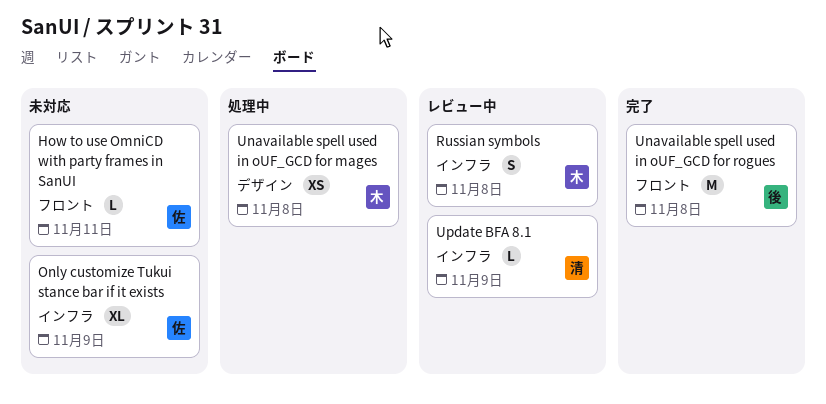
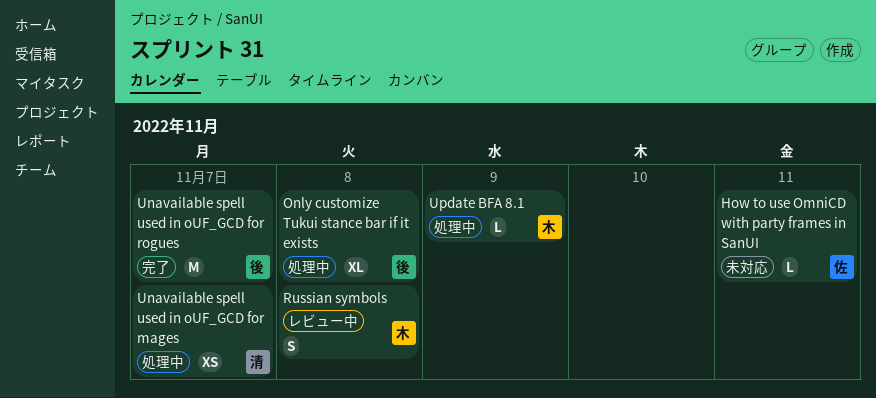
Only customize Tukui stance bar if it exists, status: 未対応 -> 処理中
Only customize Tukui stance bar if it exists, owner: 佐 -> 後
Only customize Tukui stance bar if it exists, due: Nov 9 -> Nov 8
Unavailable spell used in oUF_GCD for mages, owner: 木 -> 清
Unavailable spell used in oUF_GCD for mages, due: Nov 8 -> Nov 7
Unavailable spell used in oUF_GCD for rogues, due: Nov 8 -> Nov 7
Update BFA 8.1, status: レビュー中 -> 処理中
Update BFA 8.1, owner: 清 -> 木

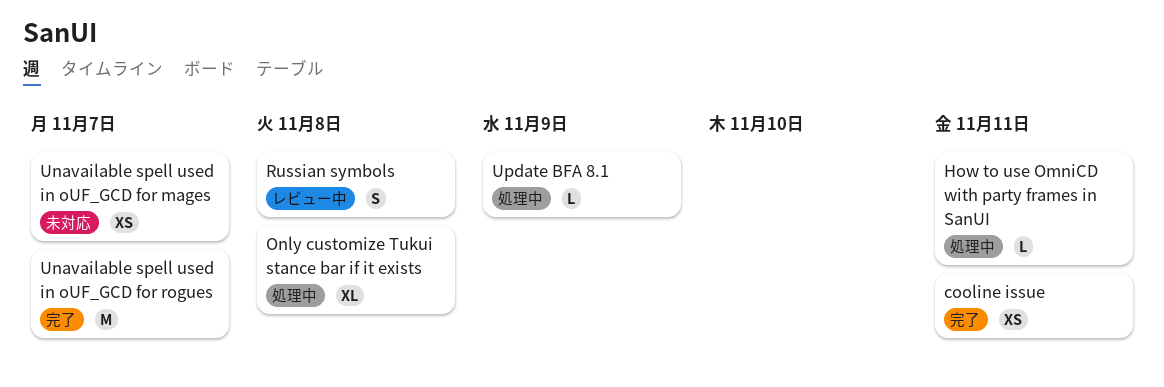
cooline issue: none -> present
How to use OmniCD with party frames in SanUI, status: 未対応 -> 処理中
Unavailable spell used in oUF_GCD for mages, status: 処理中 -> 未対応

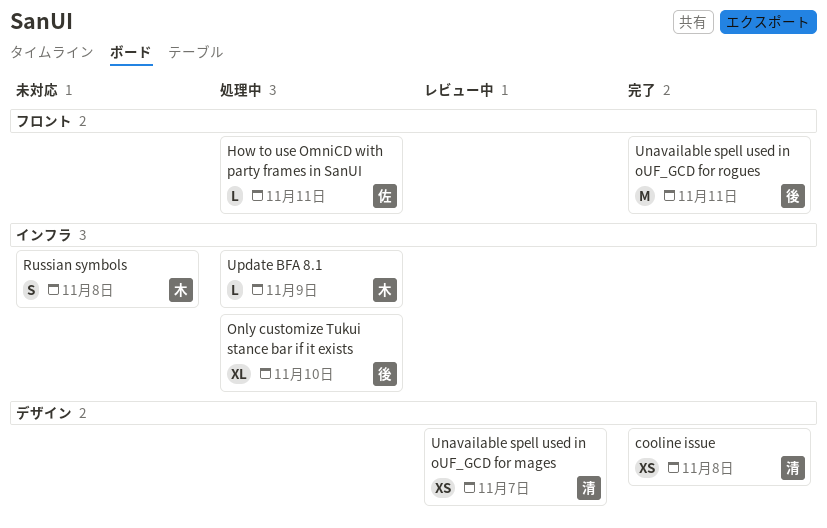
cooline issue, due: Nov 11 -> Nov 8
Only customize Tukui stance bar if it exists, due: Nov 8 -> Nov 10
Russian symbols, status: レビュー中 -> 未対応
Unavailable spell used in oUF_GCD for mages, status: 未対応 -> レビュー中
Unavailable spell used in oUF_GCD for rogues, due: Nov 7 -> Nov 11

